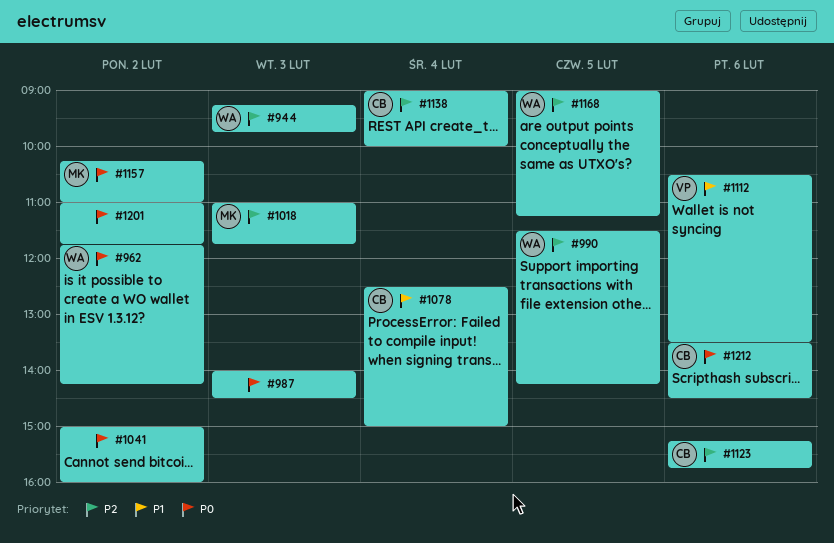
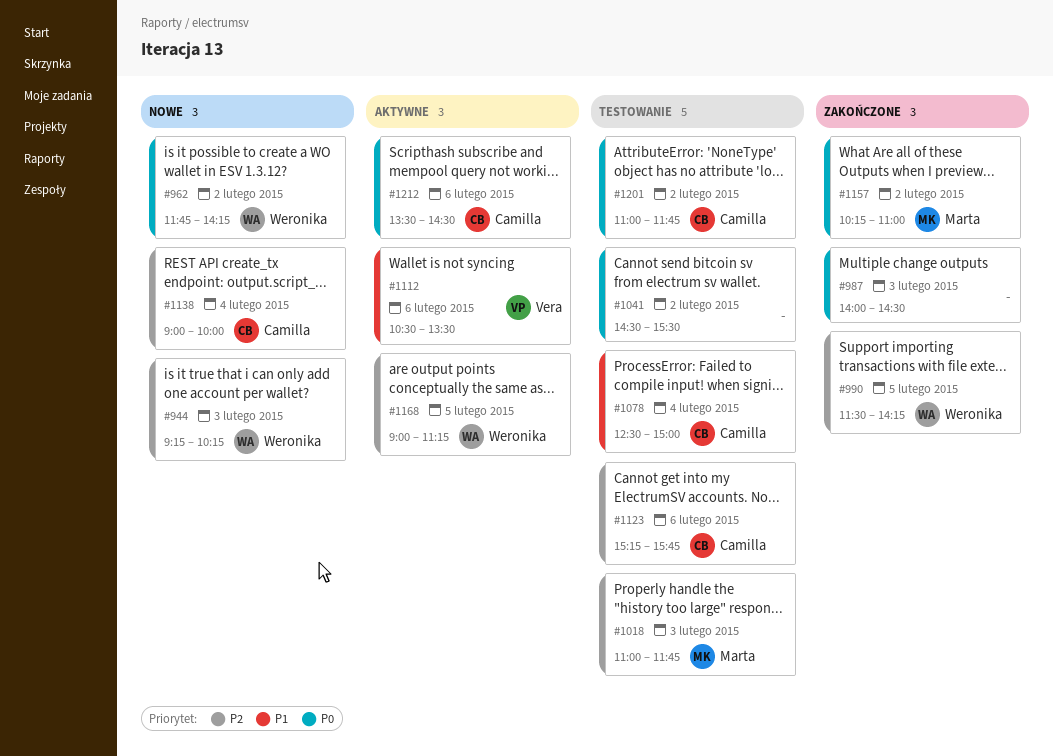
#944, ends: 09:45 -> 10:15
#1041, begins: 15:00 -> 14:30
#1041, ends: 16:00 -> 15:30
#1201, owner: none -> Camilla

